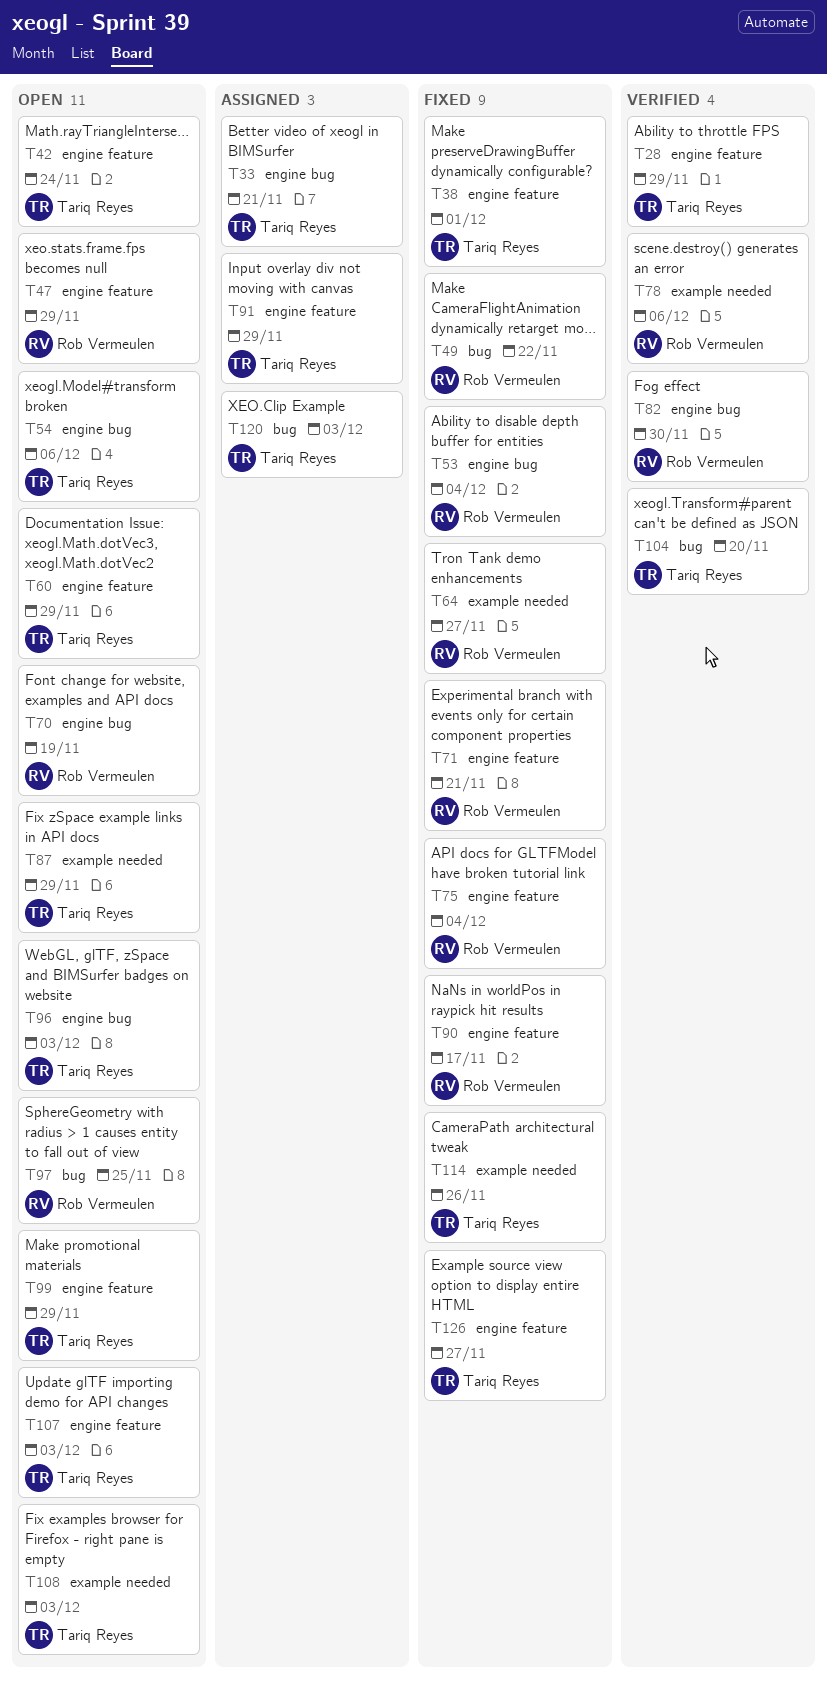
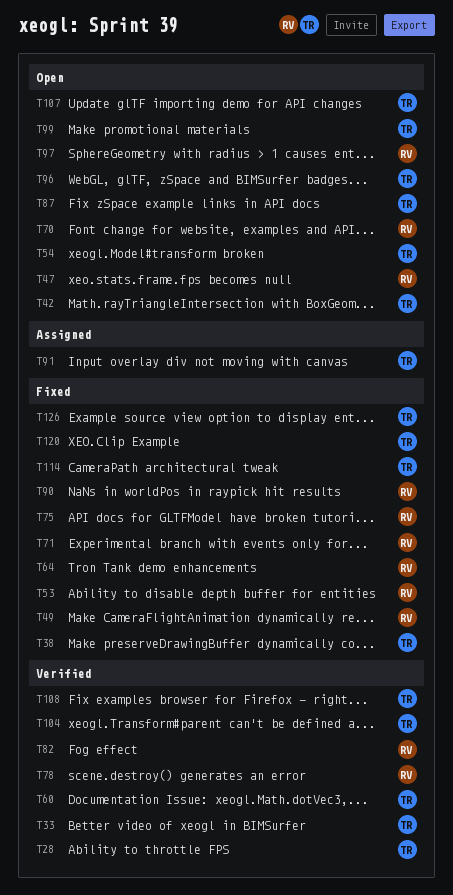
T33, status: Assigned -> Verified
T60, status: Open -> Verified
T108, status: Open -> Verified
T120, status: Assigned -> Fixed

